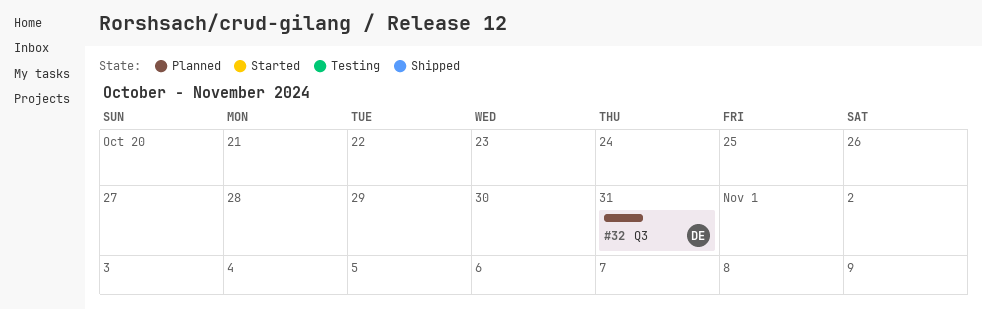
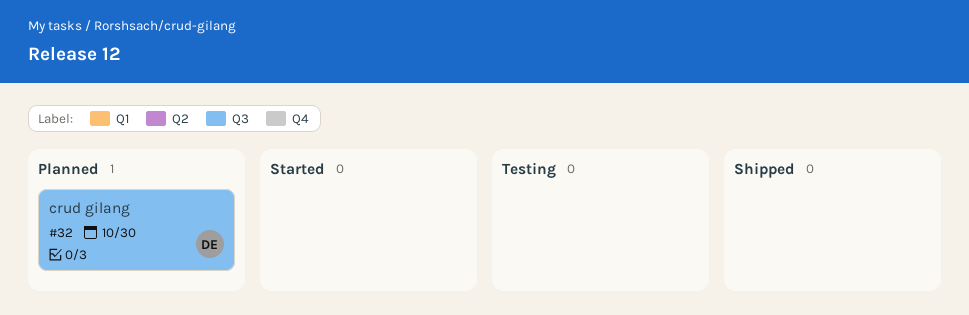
#32, due: Oct 31 -> Oct 30

